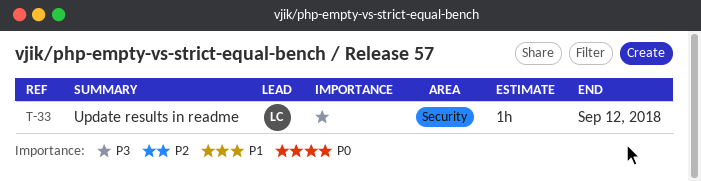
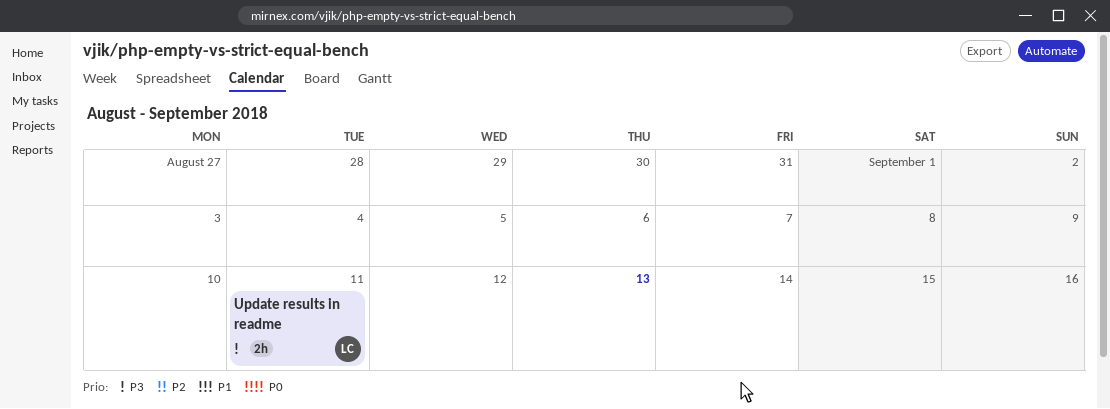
Update results in readme, estimate: 1h -> 2h
Update results in readme, due: Sep 12 -> Sep 11

